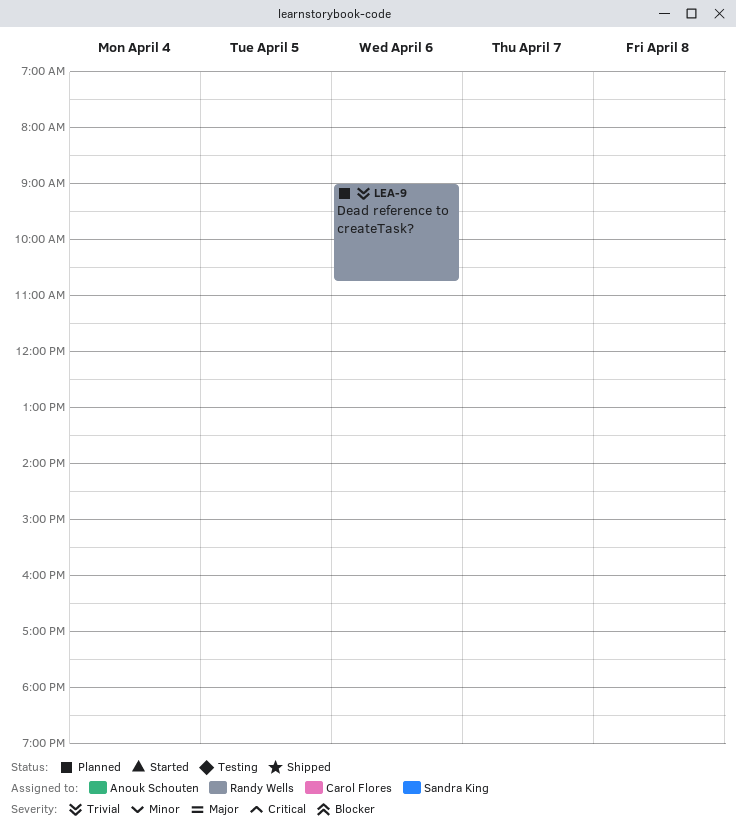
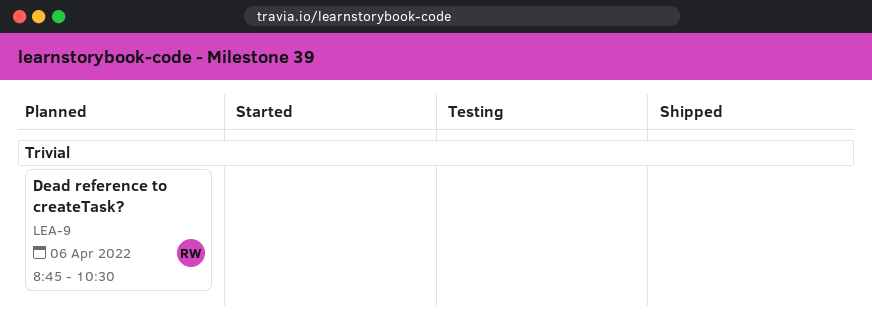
LEA-9, begins: 09:00 -> 08:45
LEA-9, ends: 10:45 -> 10:30

